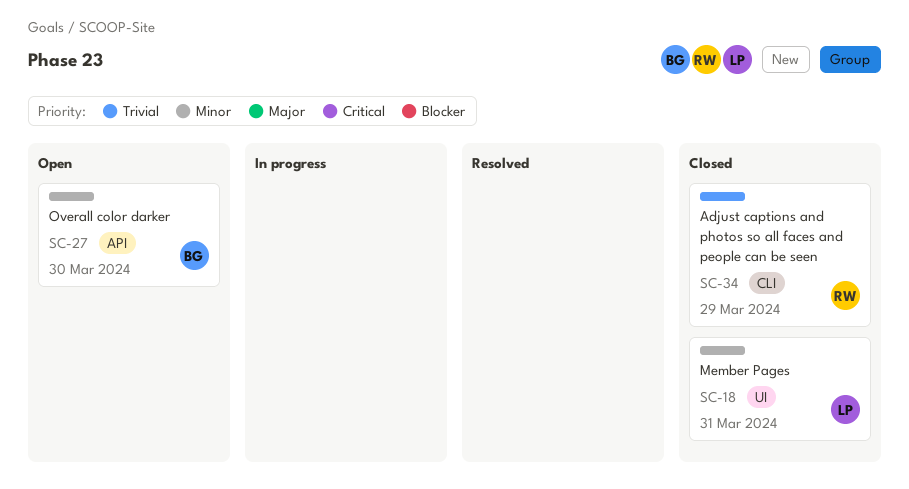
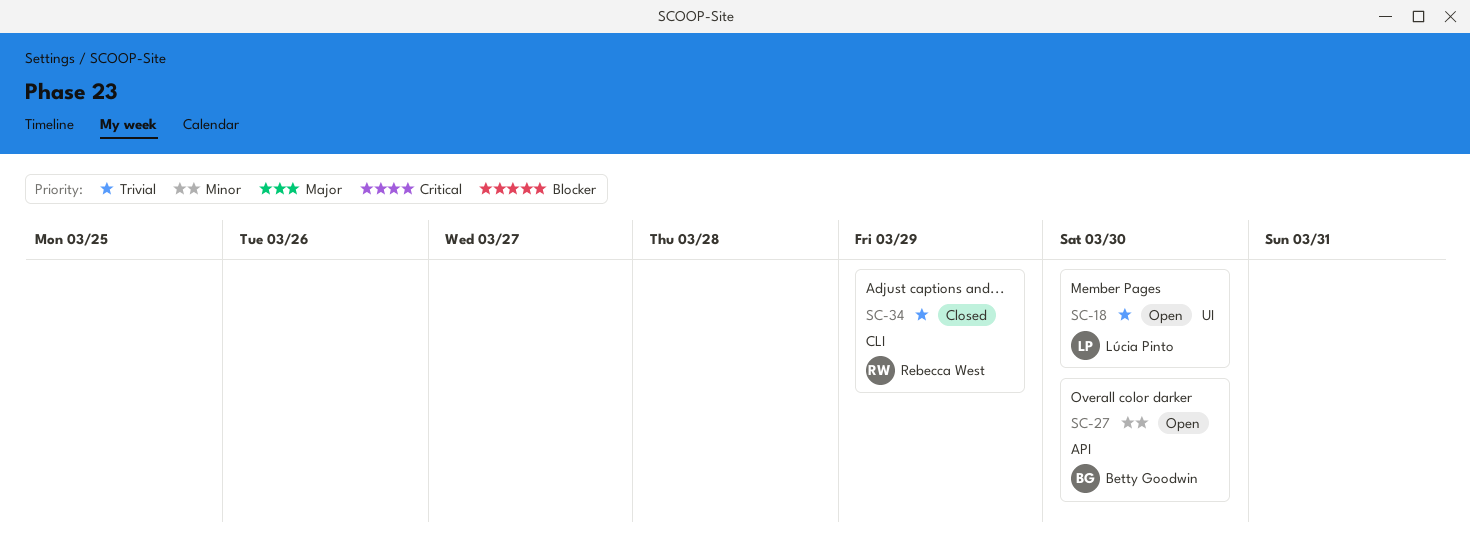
SC-18, status: Closed -> Open
SC-18, priority: Minor -> Trivial
SC-18, due: Mar 31 -> Mar 30

